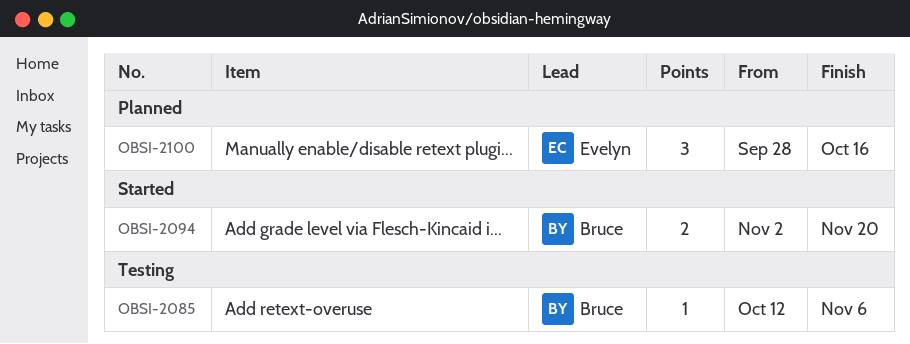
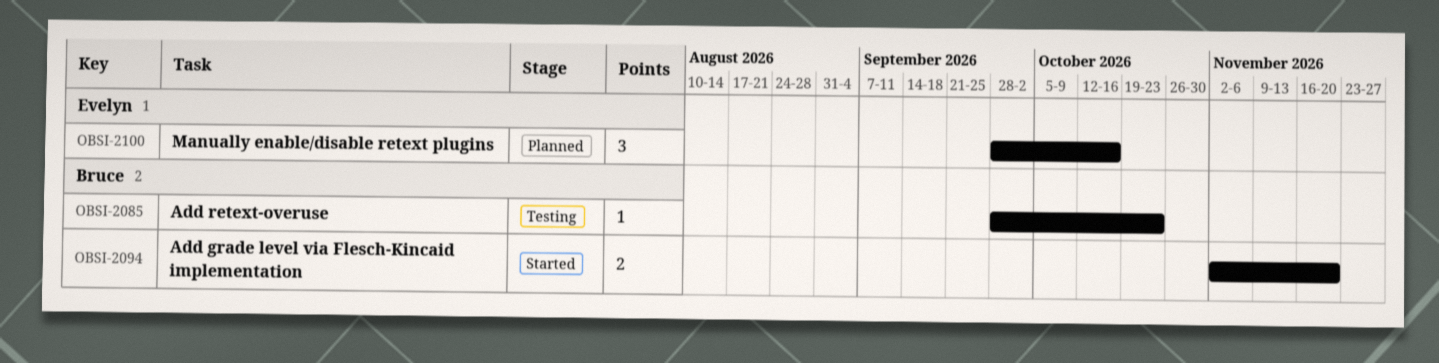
OBSI-2085, start: Oct 12 -> Sep 28
OBSI-2085, due: Nov 6 -> Oct 23

